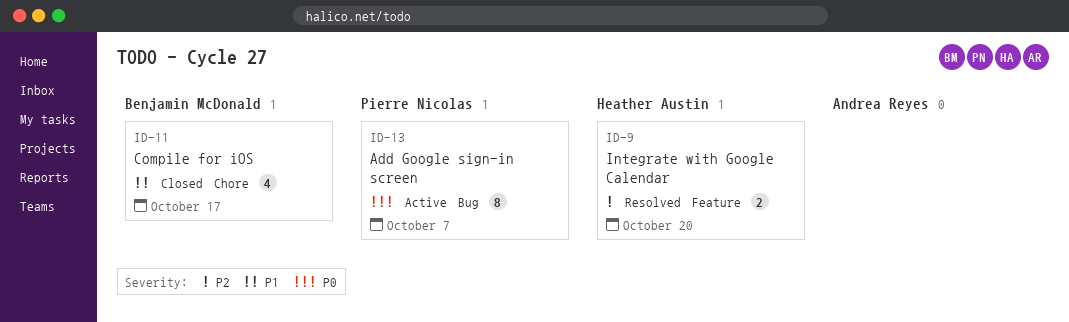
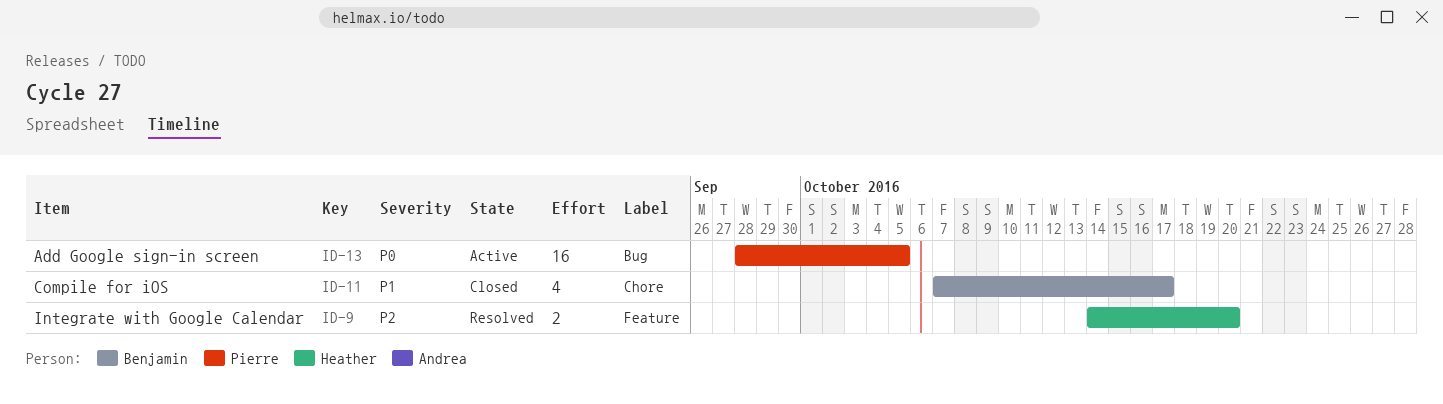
ID-13, estimate: 8 -> 16
ID-13, due: Oct 7 -> Oct 5

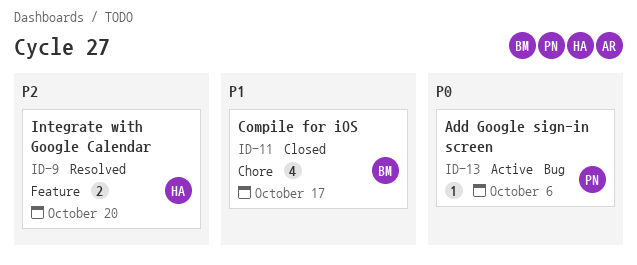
ID-13, estimate: 16 -> 1
ID-13, due: Oct 5 -> Oct 6

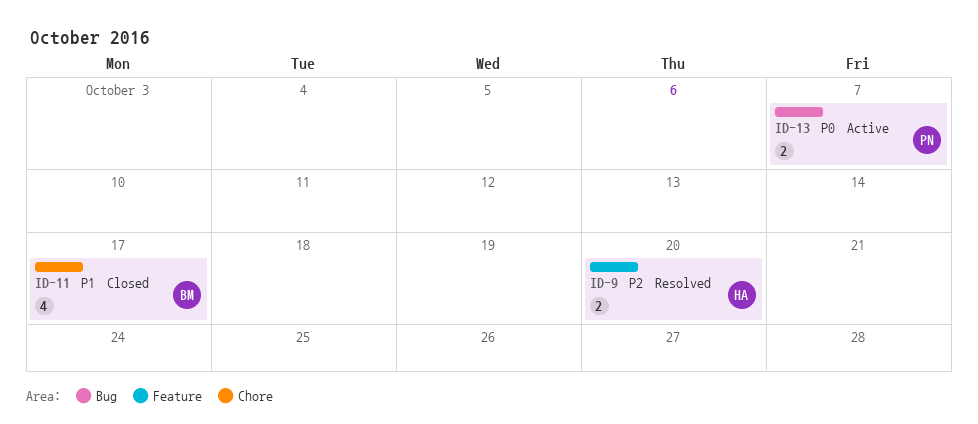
ID-13, estimate: 1 -> 2
ID-13, due: Oct 6 -> Oct 7

